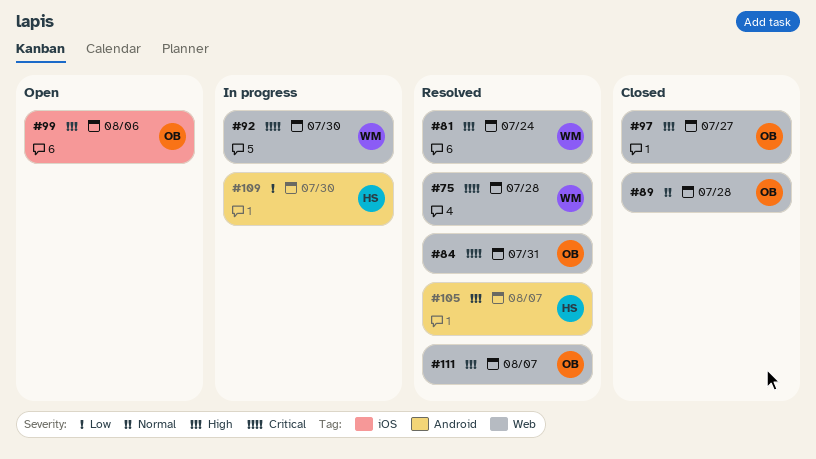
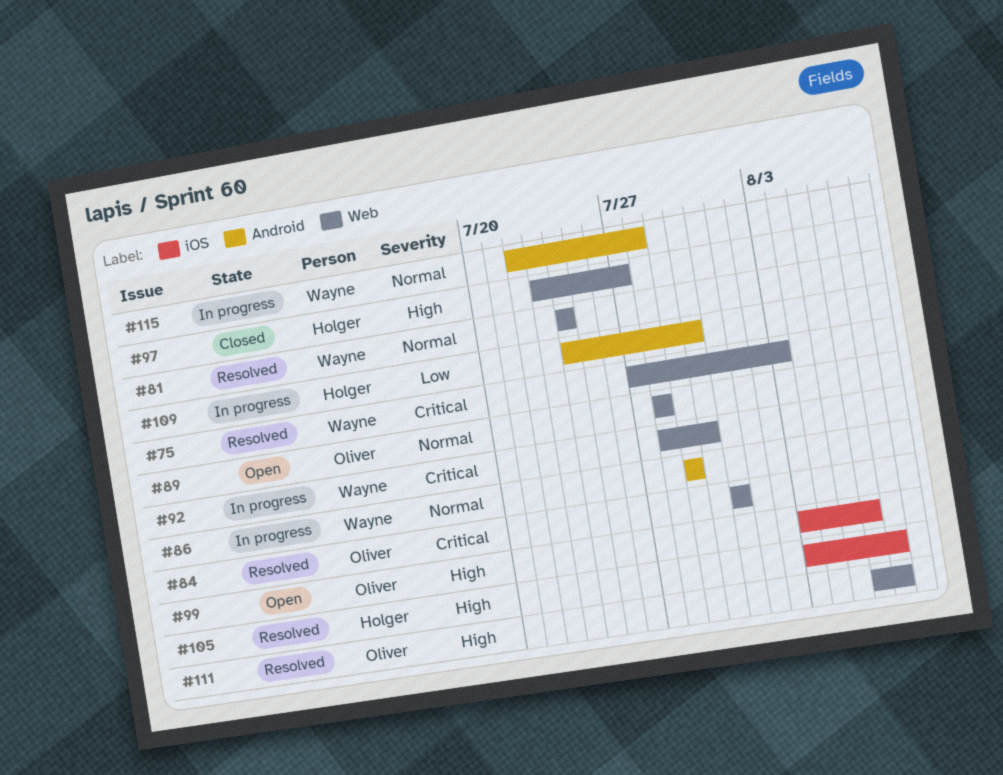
#75, due: Jul 28 -> Aug 3
#81, priority: High -> Normal
#86: none -> present
#89, status: Closed -> Open
#97, owner: Oliver -> Holger
#105, label: Android -> iOS
#115: none -> present

